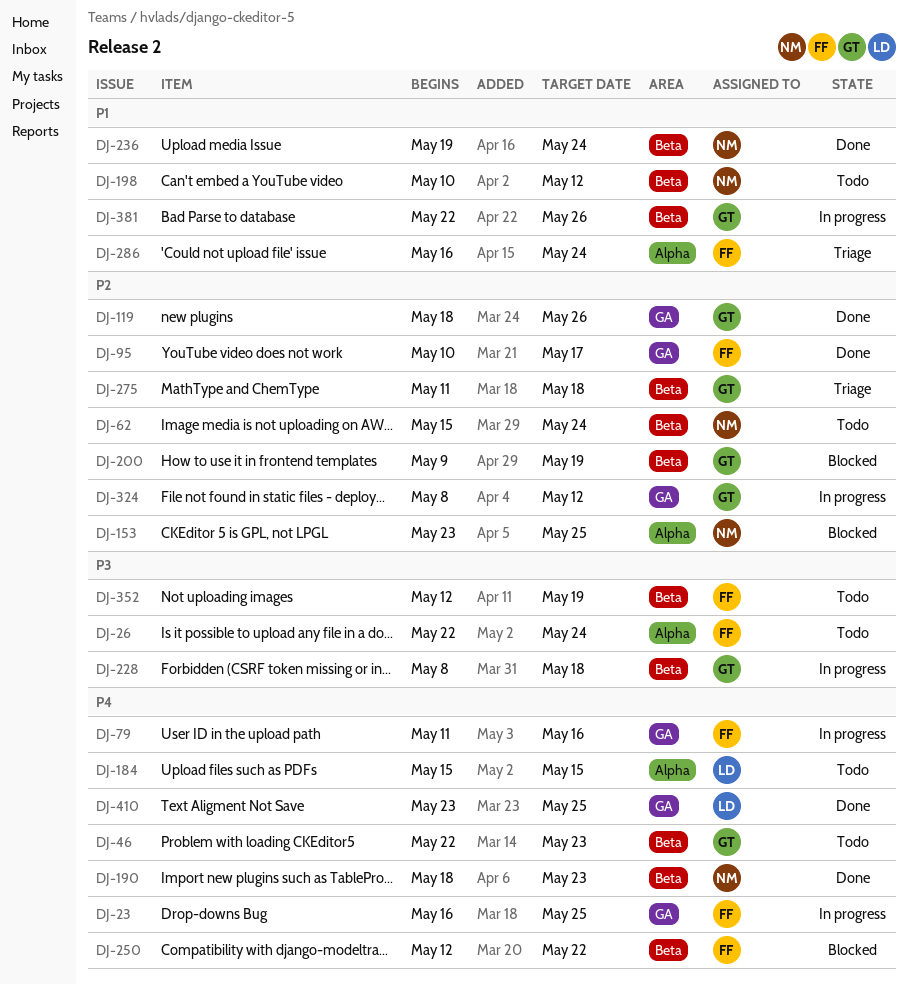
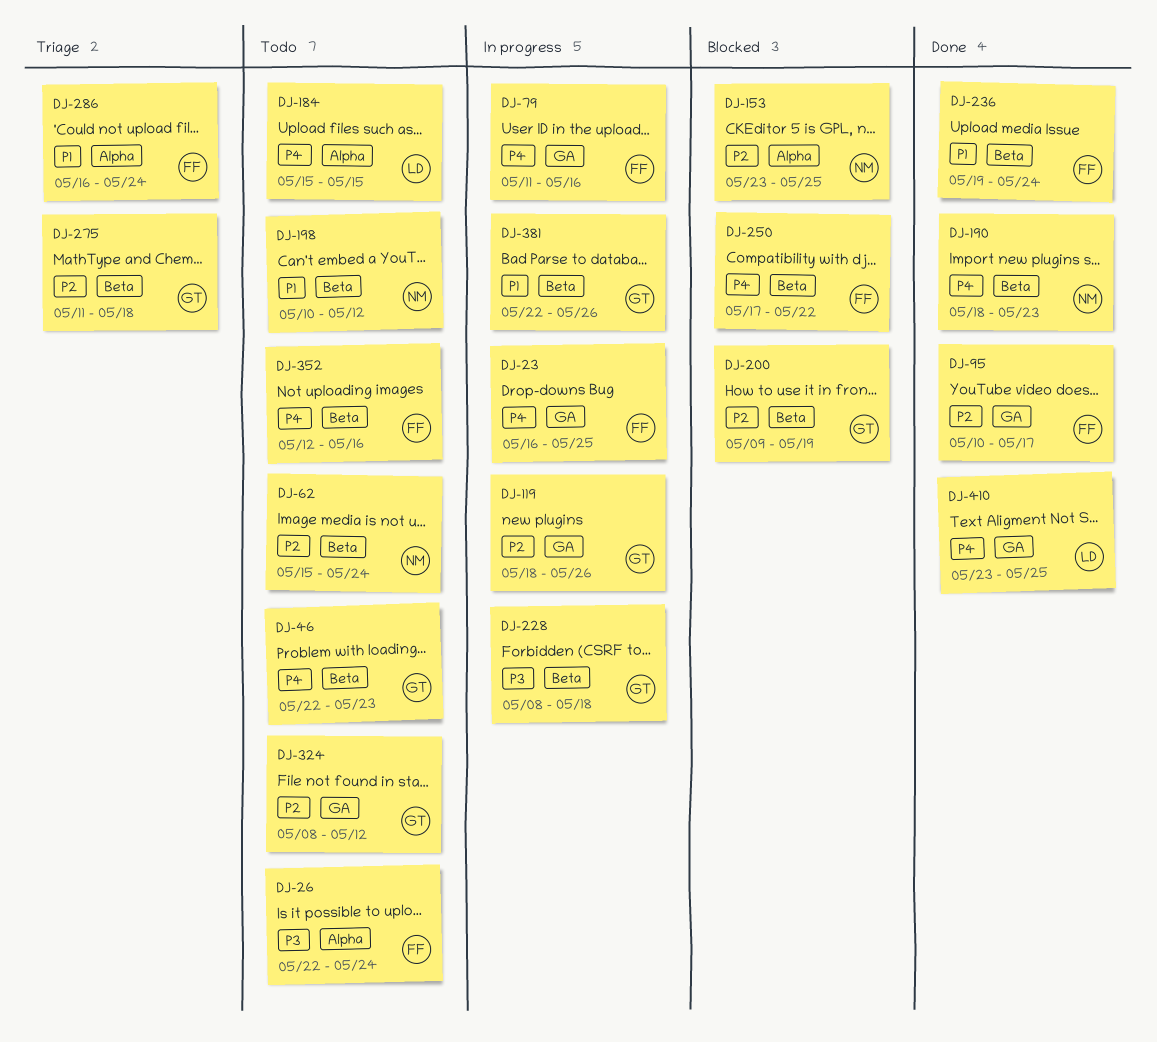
DJ-119, status: Done -> In progress
DJ-236, owner: NM -> FF
DJ-250, start: May 12 -> May 17
DJ-324, status: In progress -> Todo
DJ-352, priority: P3 -> P4
DJ-352, due: May 19 -> May 16

